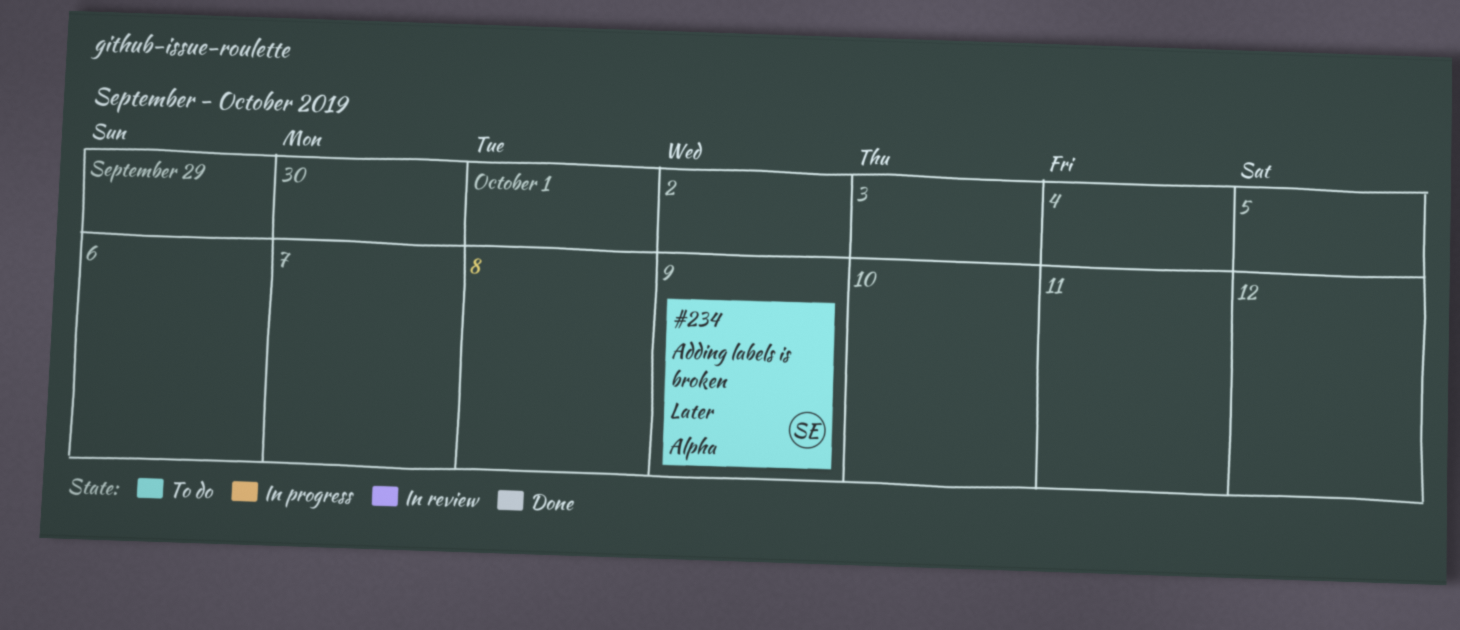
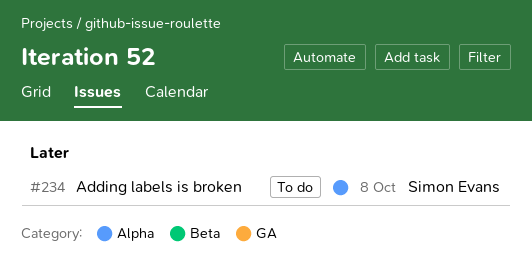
#234, due: Oct 9 -> Oct 8

